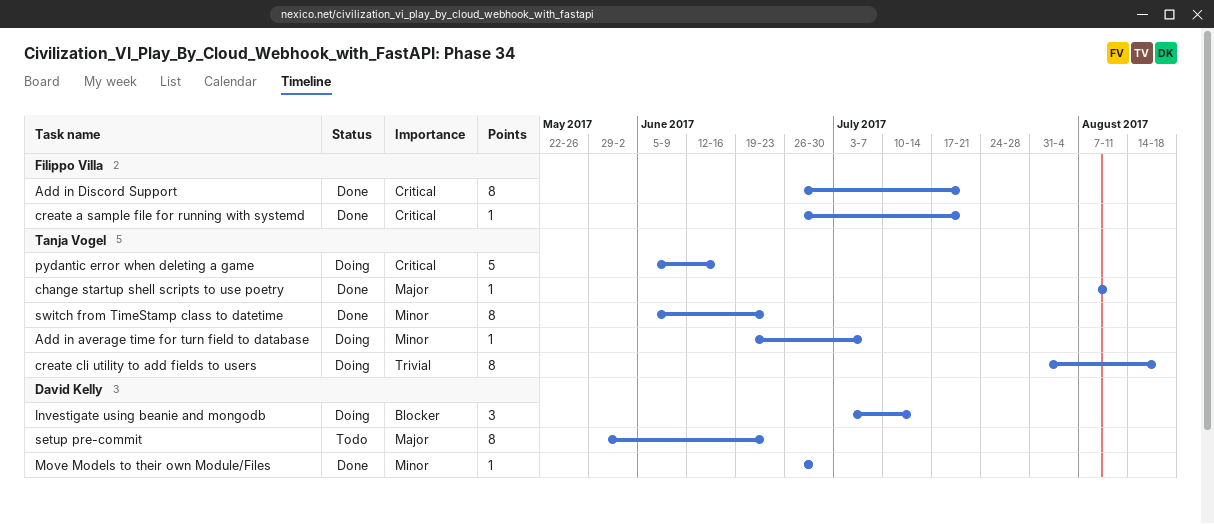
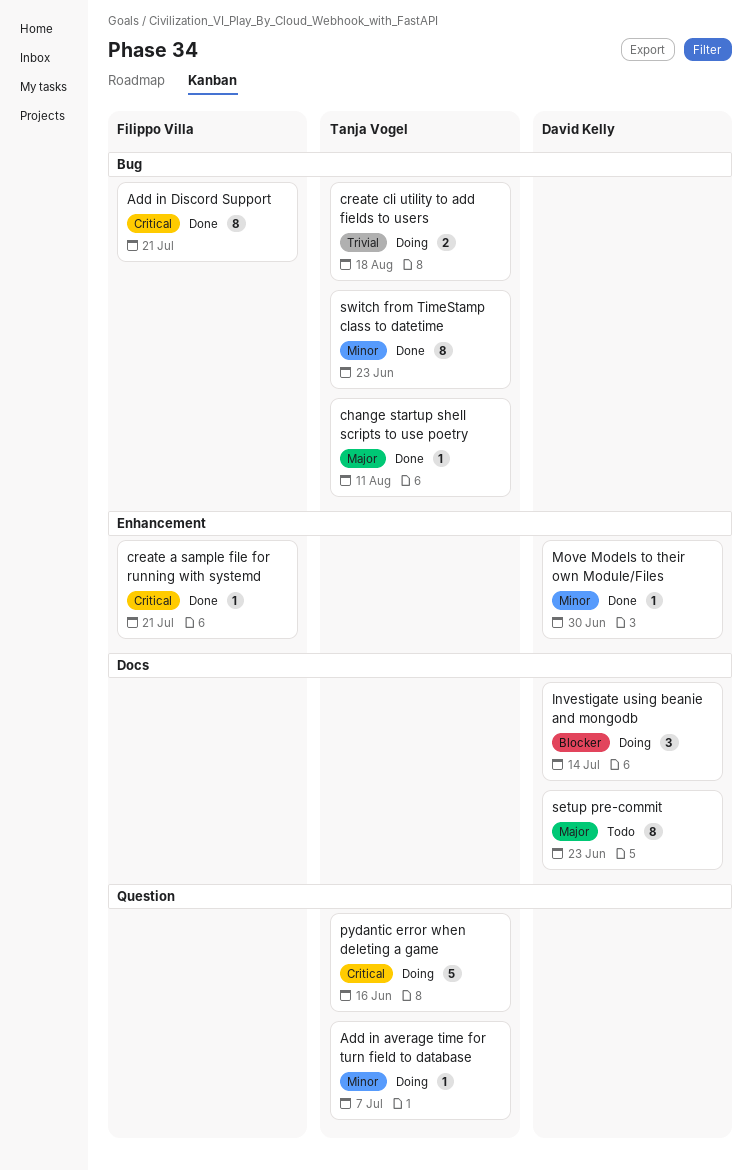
create cli utility to add fields to users, estimate: 8 -> 2

